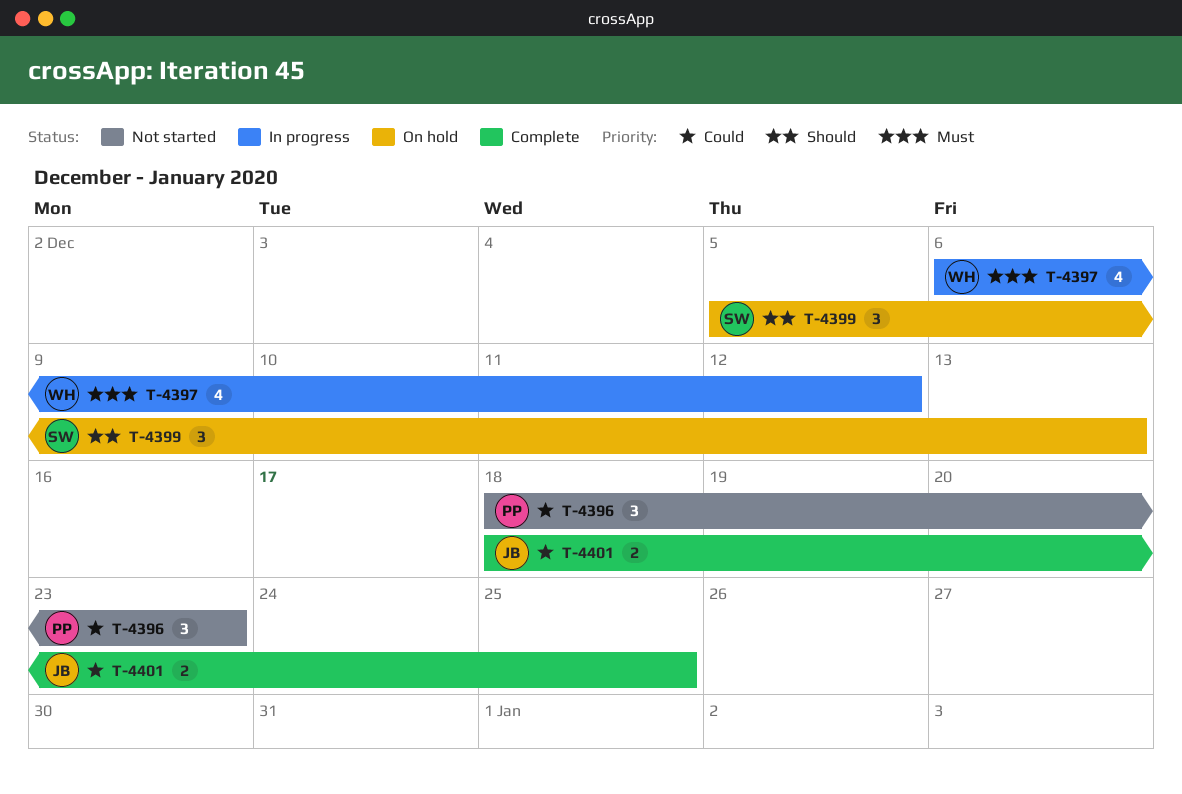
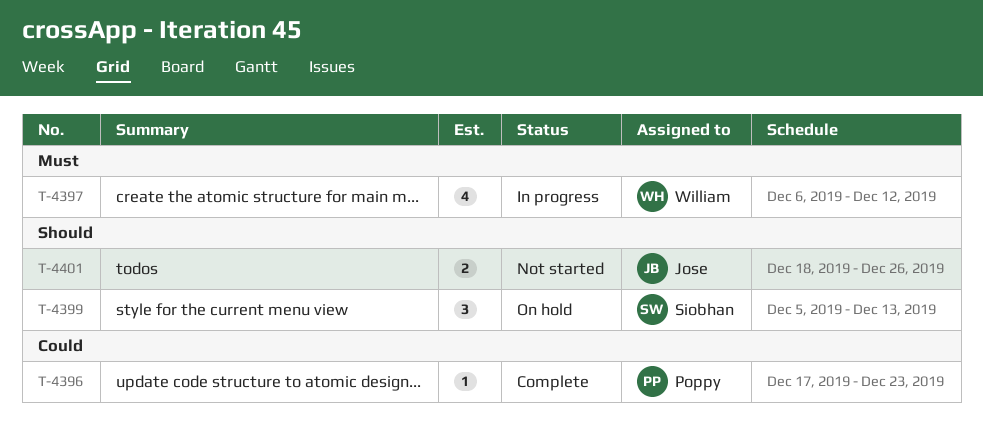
T-4396, status: Not started -> Complete
T-4396, estimate: 3 -> 1
T-4396, start: Dec 18 -> Dec 17
T-4401, status: Complete -> Not started
T-4401, priority: Could -> Should
T-4401, due: Dec 25 -> Dec 26

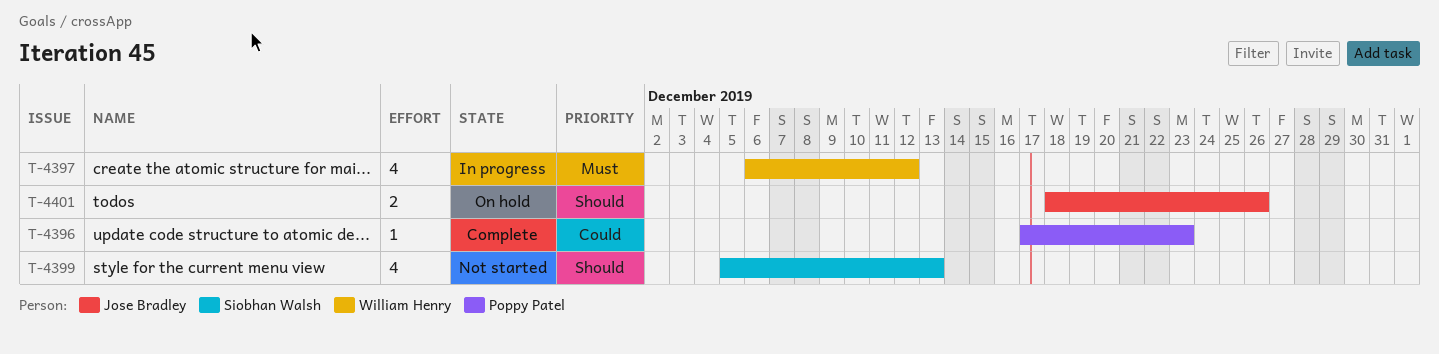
T-4399, status: On hold -> Not started
T-4399, estimate: 3 -> 4
T-4401, status: Not started -> On hold

